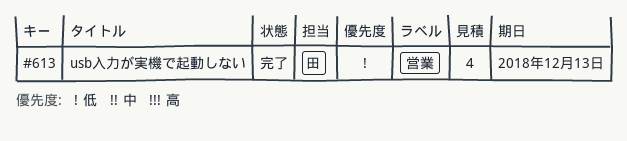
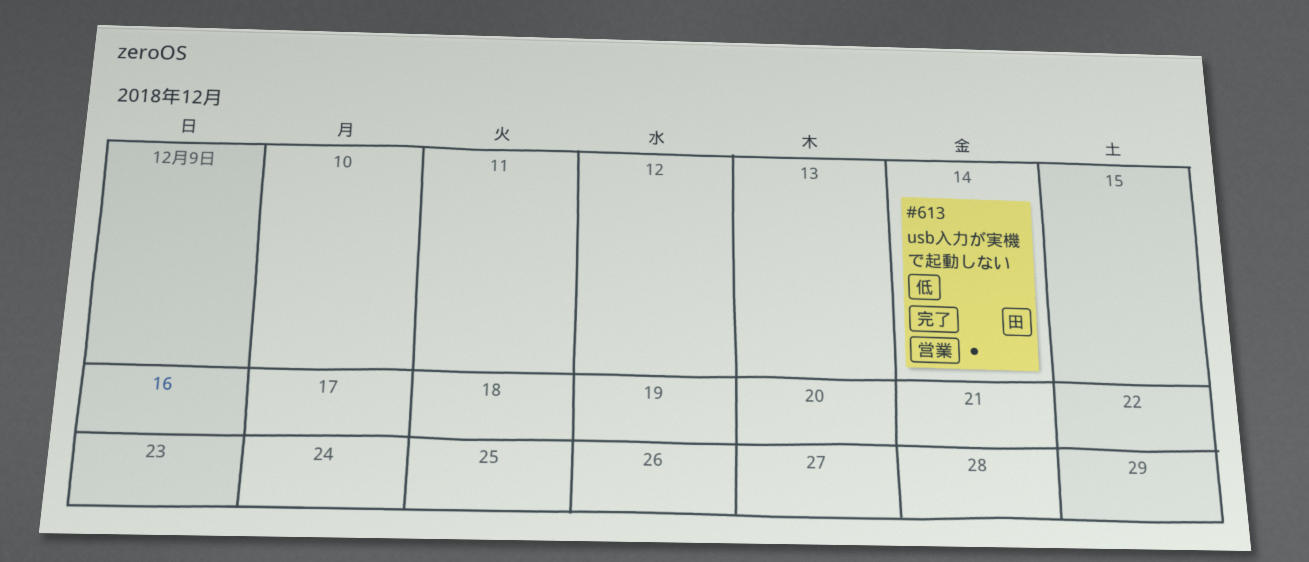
#613, estimate: 4 -> 1
#613, due: Dec 13 -> Dec 14

